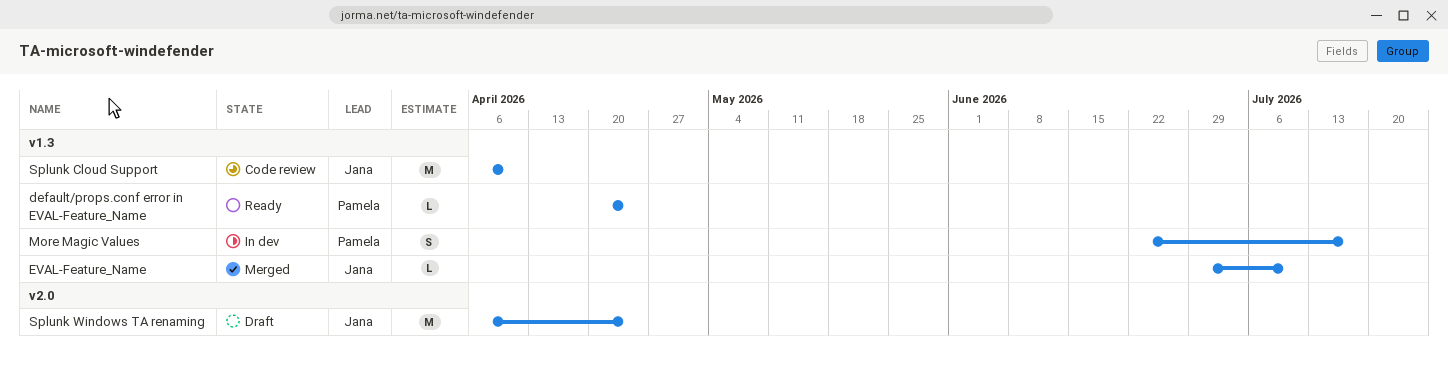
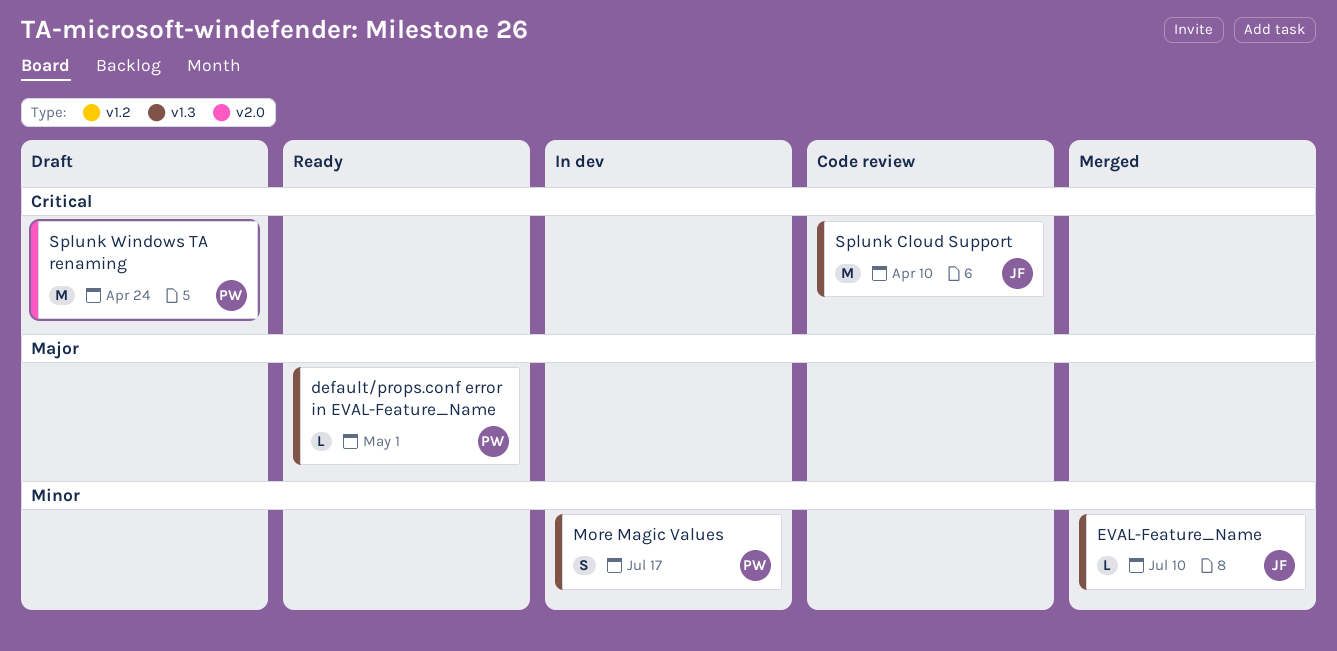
default/props.conf error in EVAL-Feature_Name, due: Apr 24 -> May 1
Splunk Windows TA renaming, owner: Jana -> Pamela

